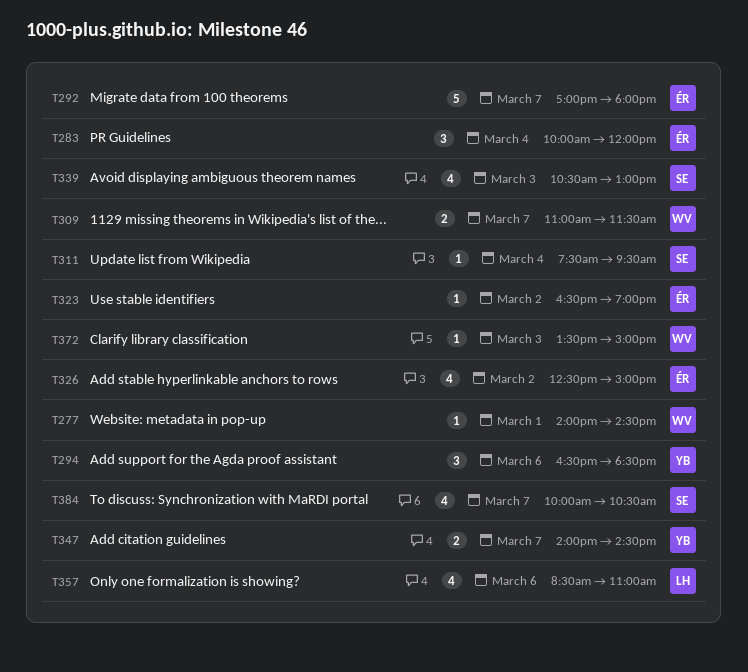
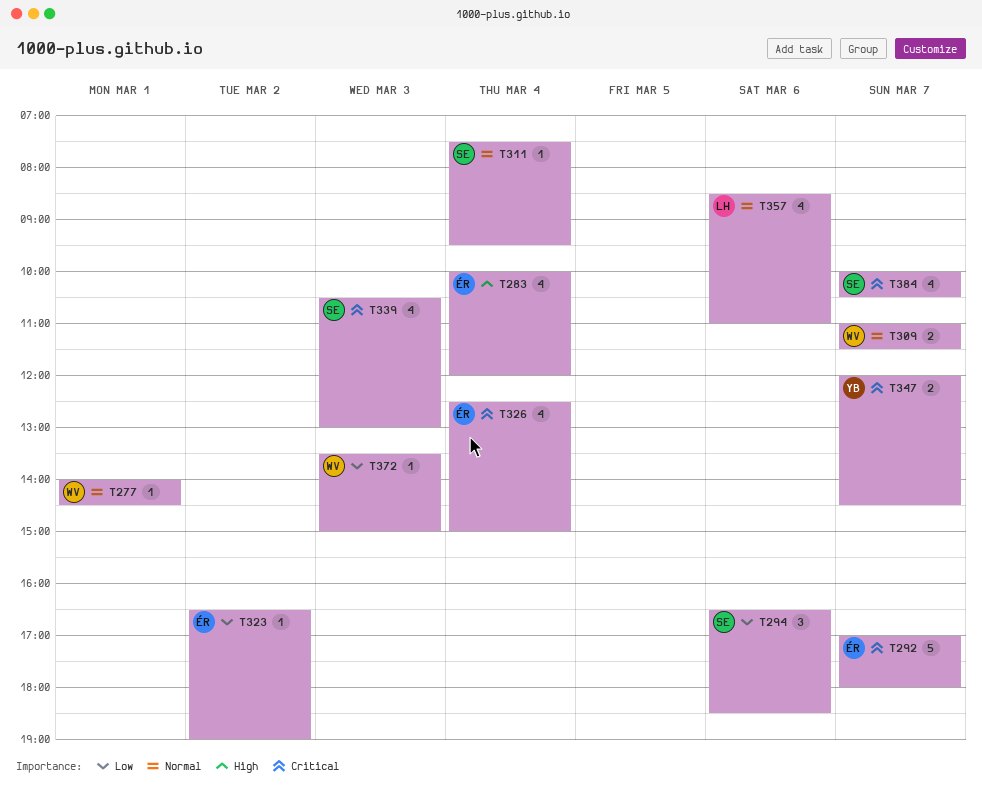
T283, estimate: 3 -> 4
T294, owner: YB -> SE
T326, day: Mar 2 -> Mar 4
T347, begins: 14:00 -> 12:00

